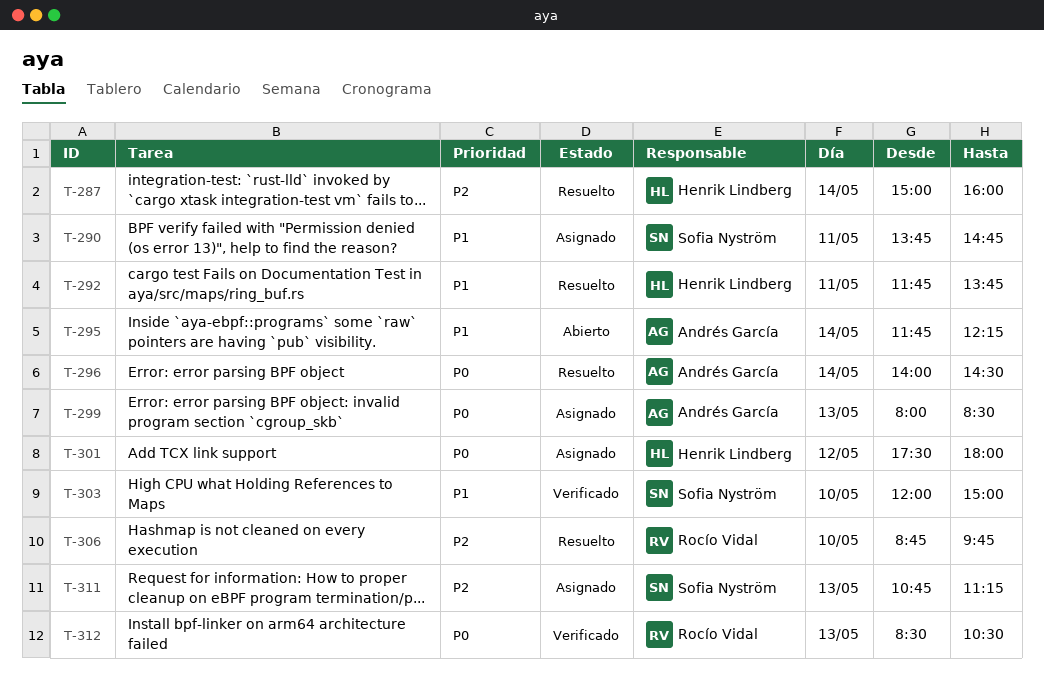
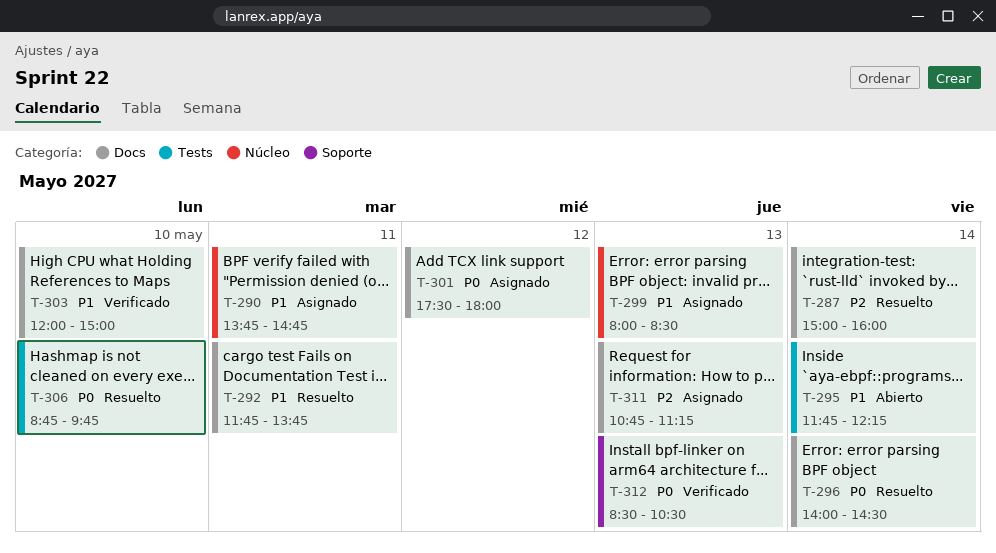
T-299, priority: P0 -> P1
T-306, priority: P2 -> P0

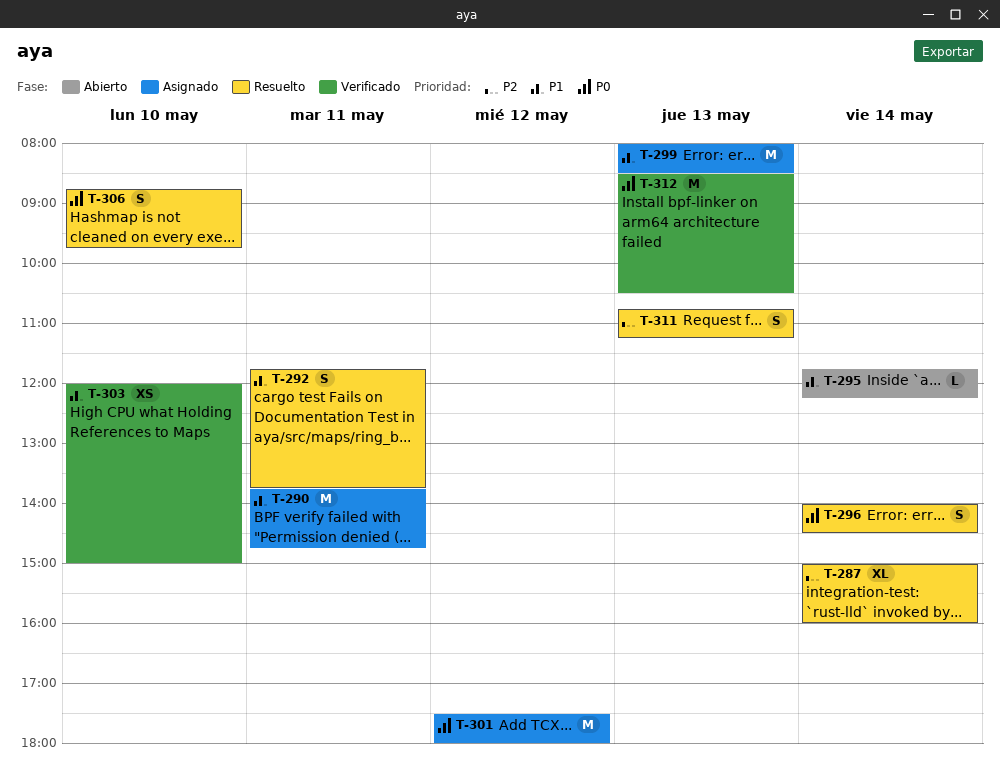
T-311, status: Asignado -> Resuelto

